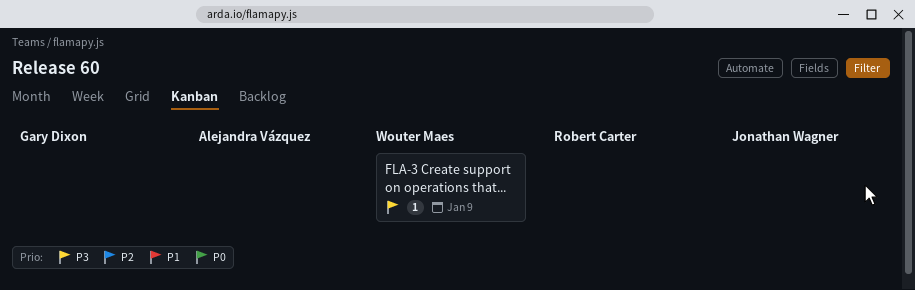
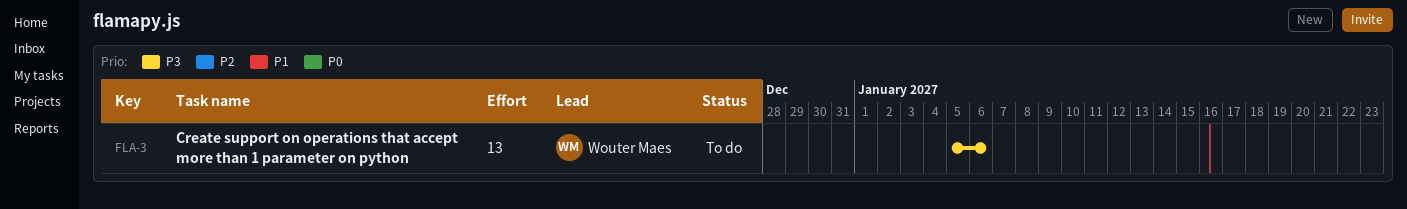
FLA-3, estimate: 1 -> 13
FLA-3, due: Jan 9 -> Jan 6

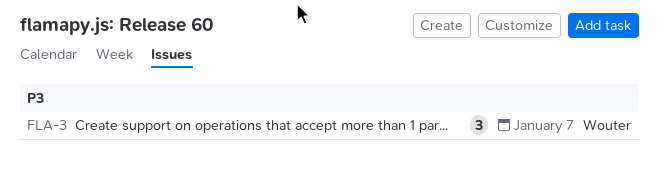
FLA-3, estimate: 13 -> 3
FLA-3, due: Jan 6 -> Jan 7

